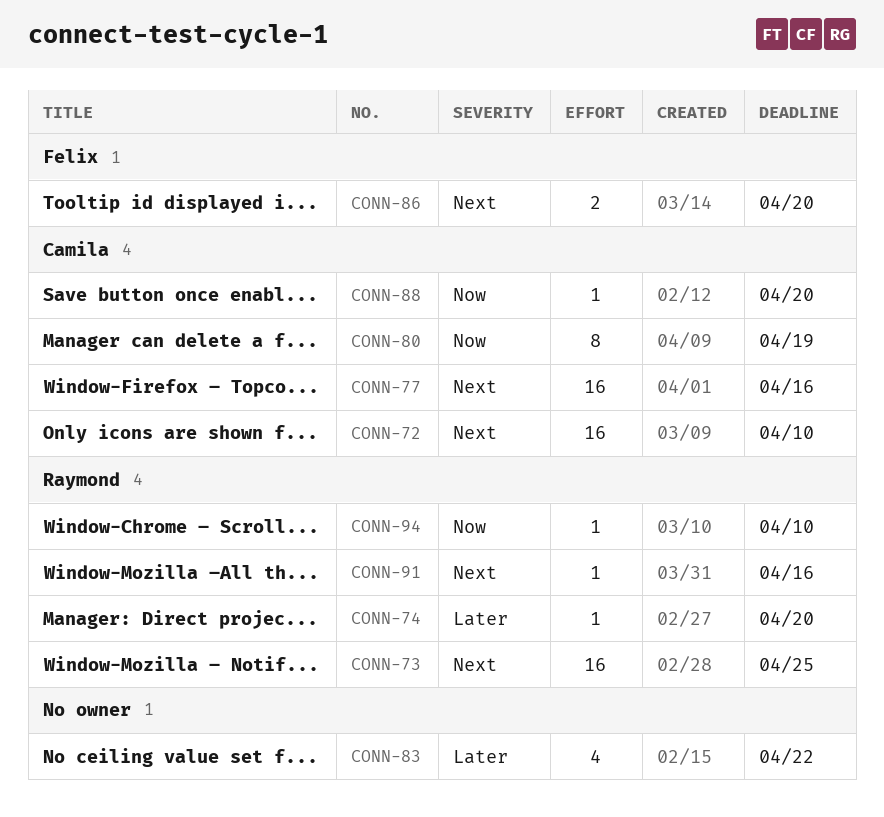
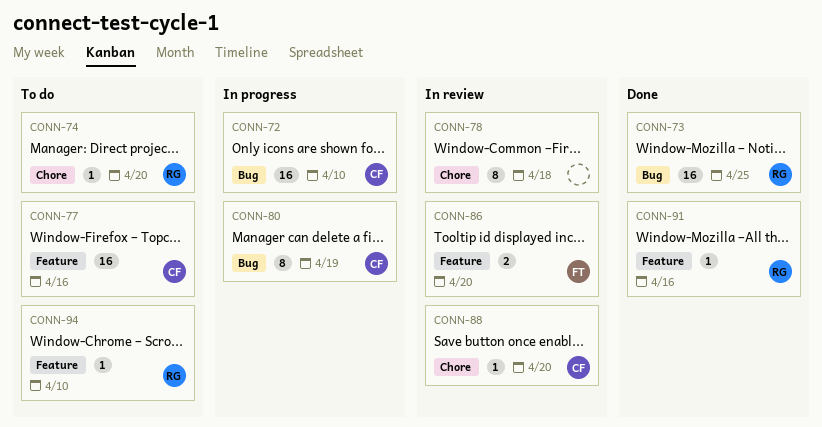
CONN-78: none -> present
CONN-83: present -> none

